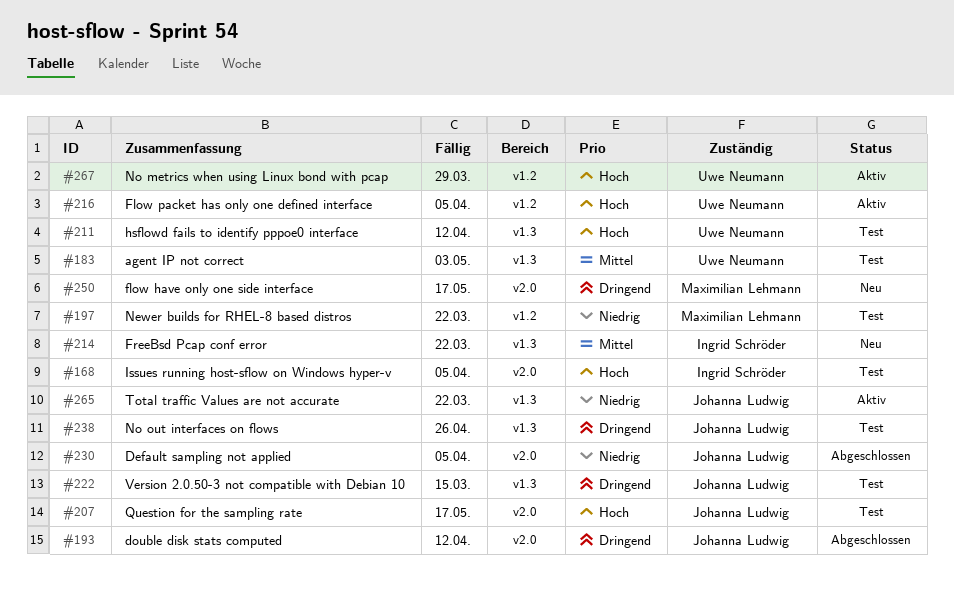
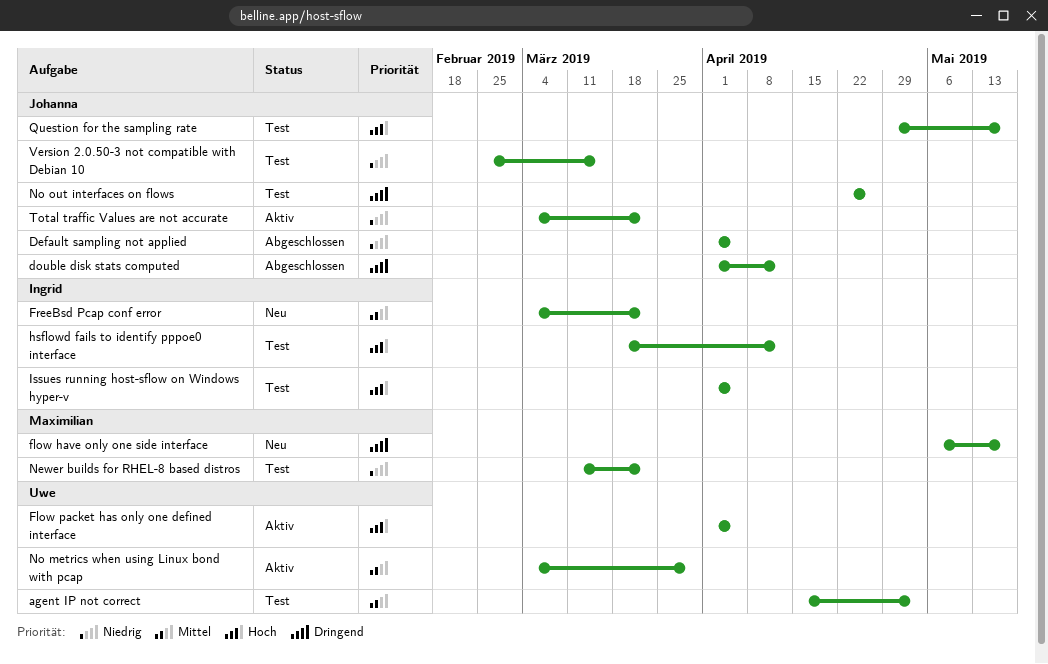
hsflowd fails to identify pppoe0 interface, owner: Uwe Neumann -> Ingrid Schröder
No metrics when using Linux bond with pcap, priority: Hoch -> Mittel
Version 2.0.50-3 not compatible with Debian 10, priority: Dringend -> Niedrig

